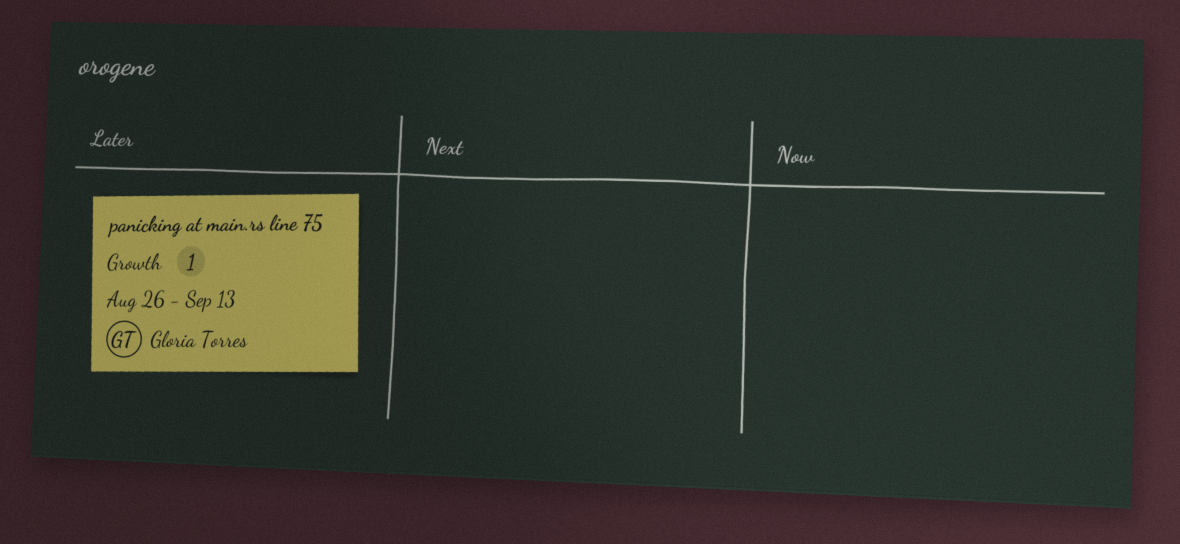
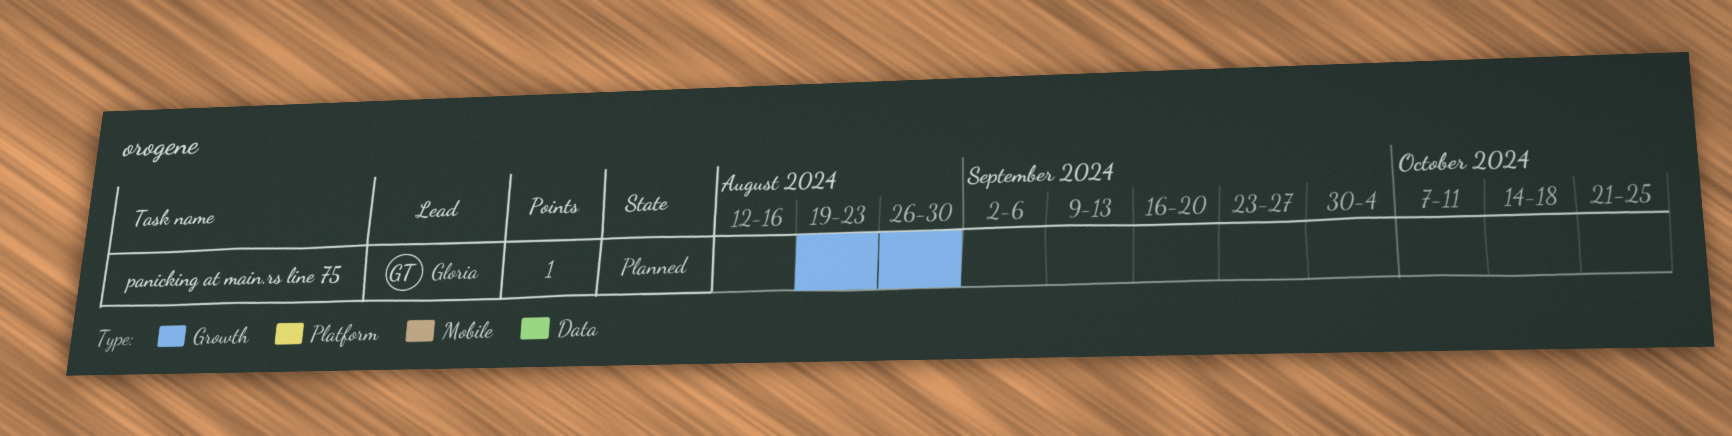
panicking at main.rs line 75, start: Aug 26 -> Aug 19
panicking at main.rs line 75, due: Sep 13 -> Aug 30

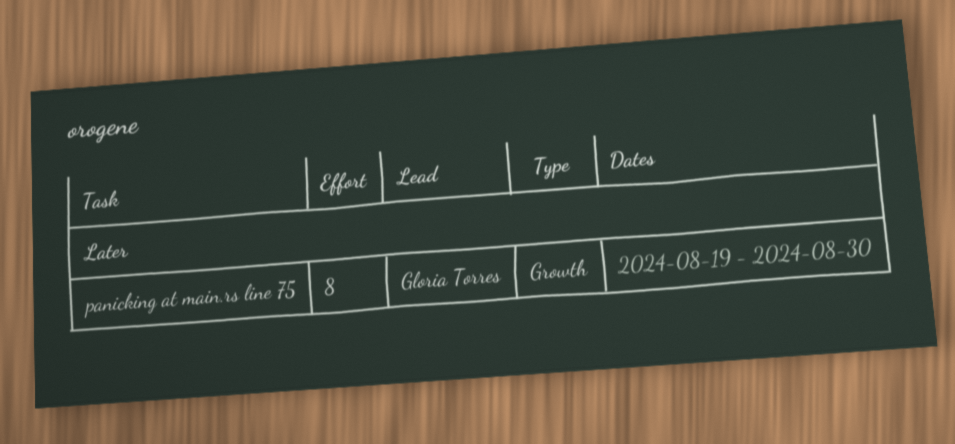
panicking at main.rs line 75, estimate: 1 -> 8

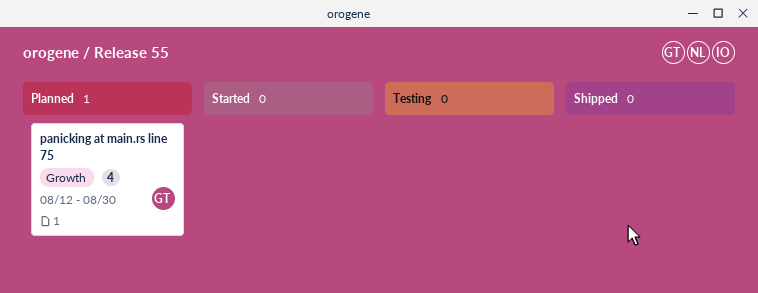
panicking at main.rs line 75, estimate: 8 -> 4
panicking at main.rs line 75, start: Aug 19 -> Aug 12

